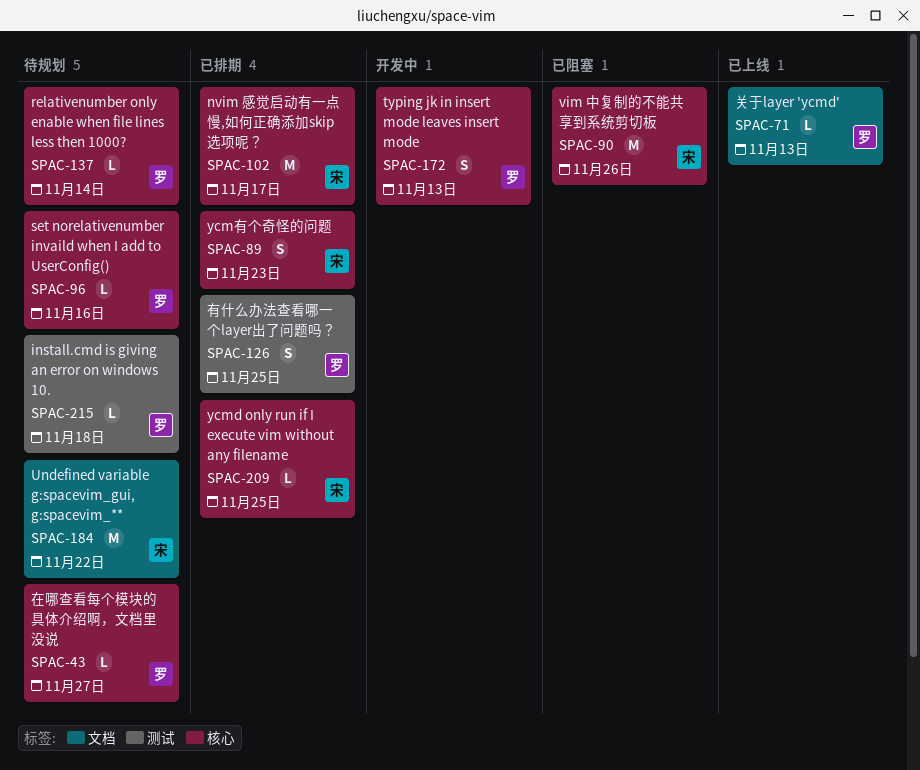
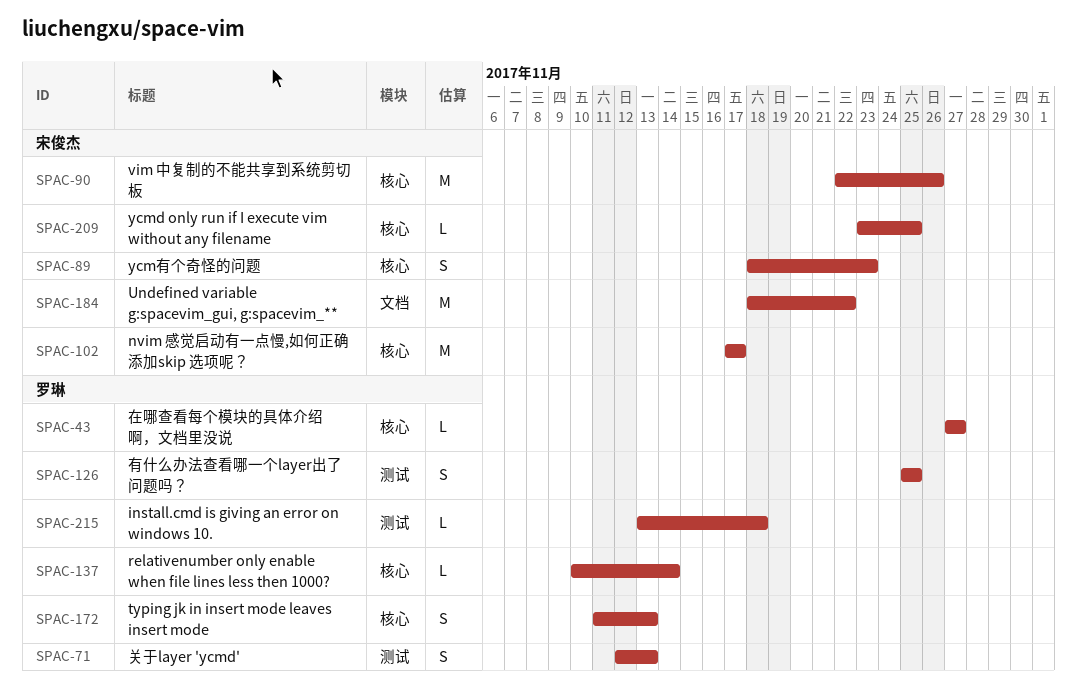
SPAC-71, label: 文档 -> 测试
SPAC-71, estimate: L -> S
SPAC-96: present -> none

